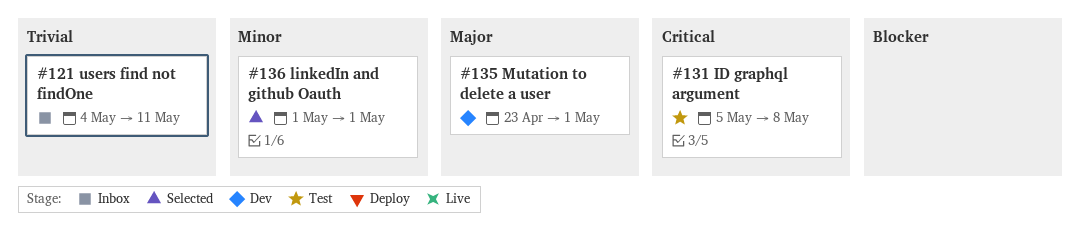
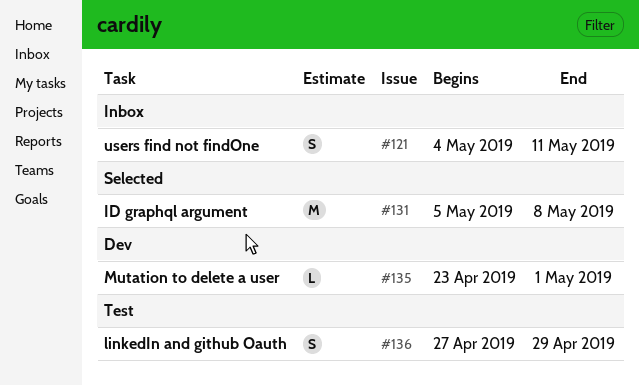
#131, status: Test -> Selected
#136, status: Selected -> Test
#136, start: May 1 -> Apr 27
#136, due: May 1 -> Apr 29

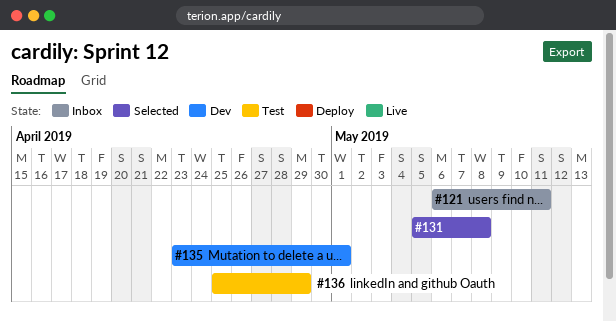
#121, start: May 4 -> May 6
#136, start: Apr 27 -> Apr 25

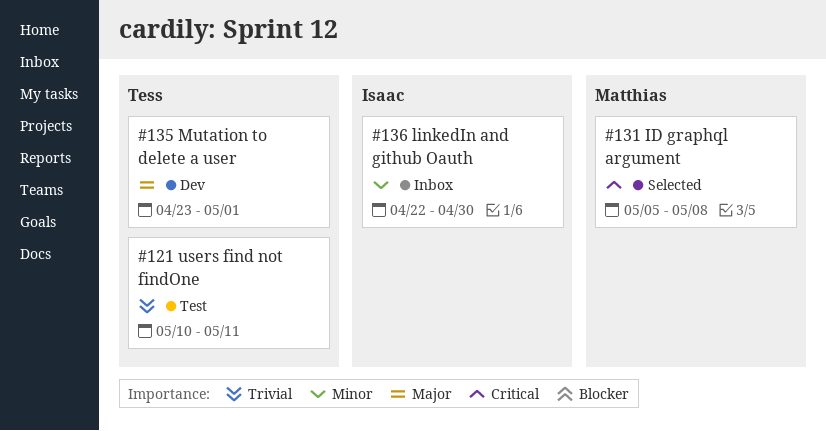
#121, status: Inbox -> Test
#121, start: May 6 -> May 10
#136, status: Test -> Inbox
#136, start: Apr 25 -> Apr 22
#136, due: Apr 29 -> Apr 30

